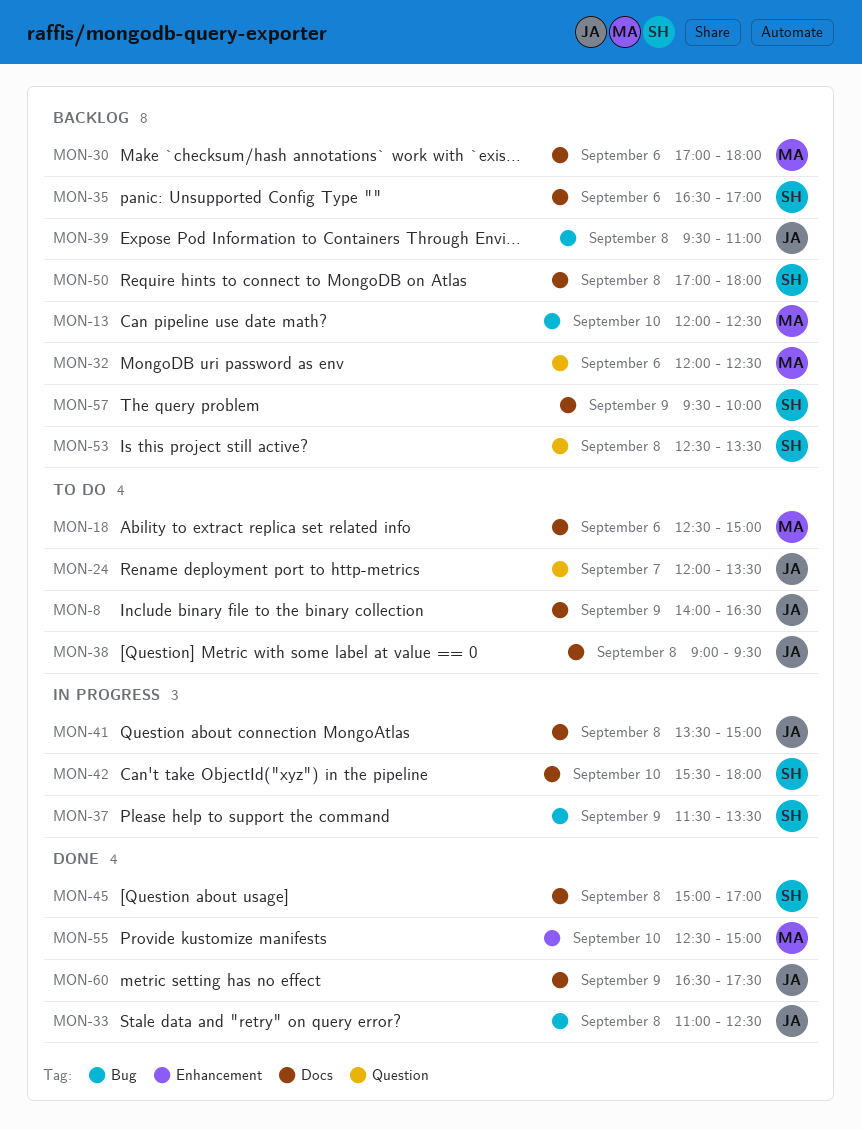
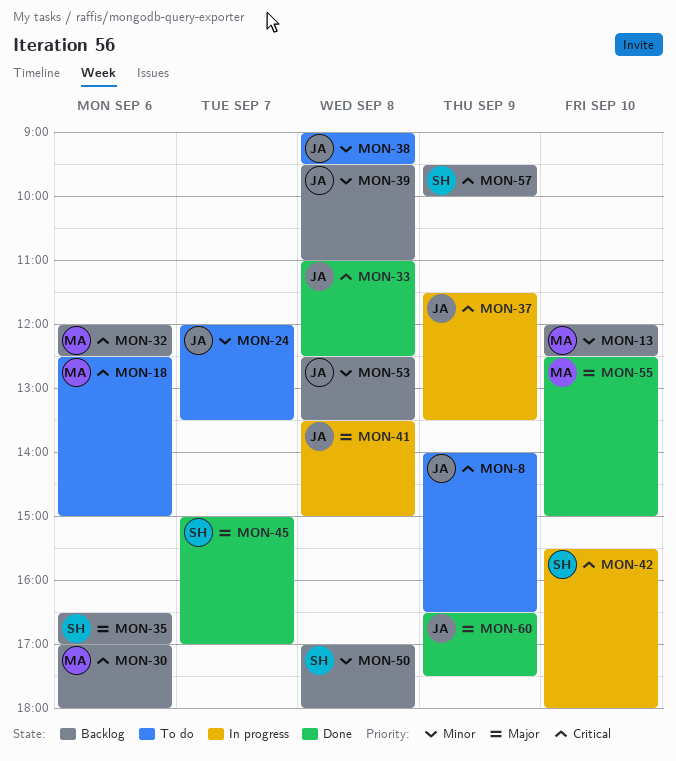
MON-37, owner: SH -> JA
MON-45, day: Sep 8 -> Sep 7
MON-53, owner: SH -> JA

